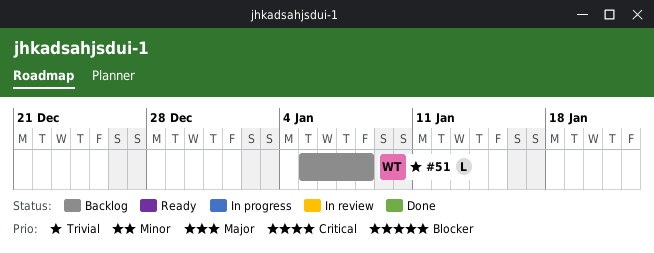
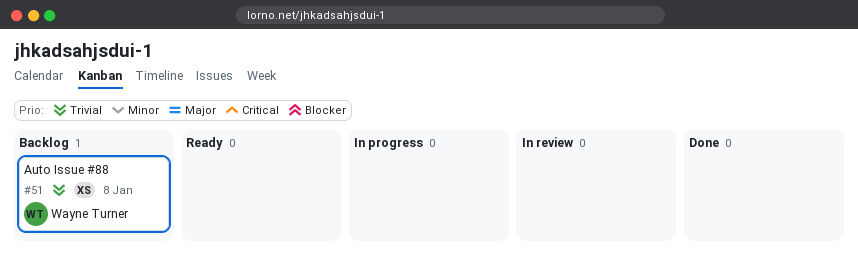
#51, estimate: L -> XS

